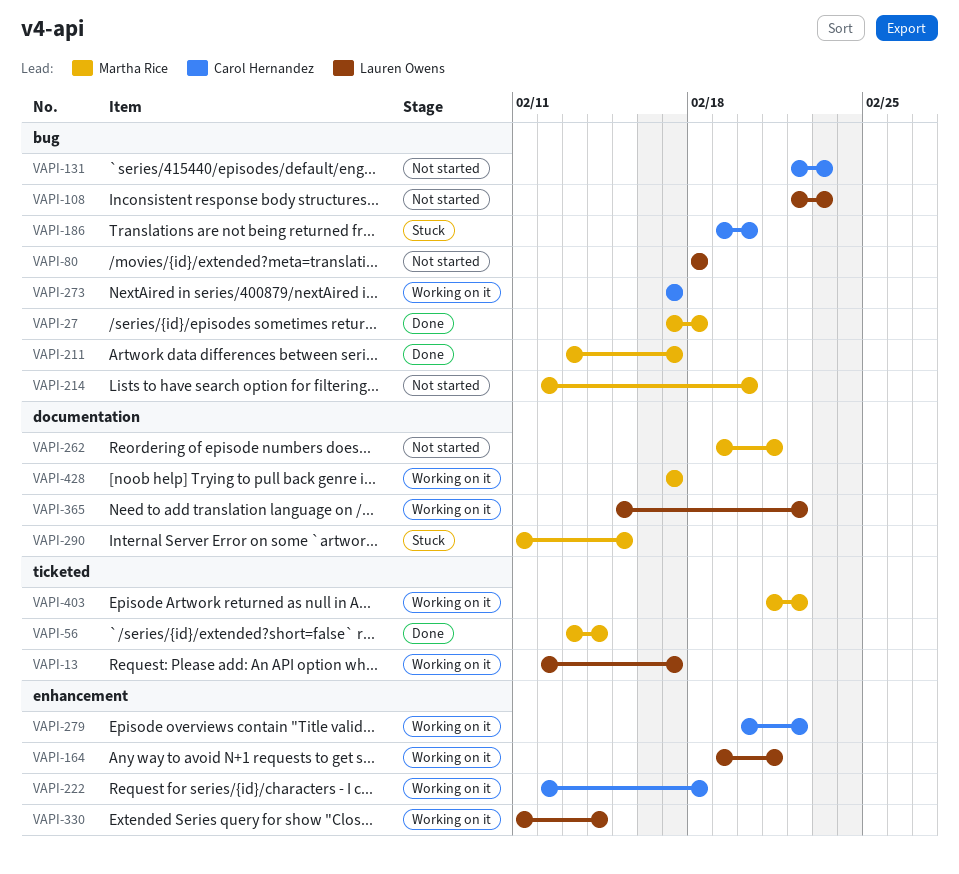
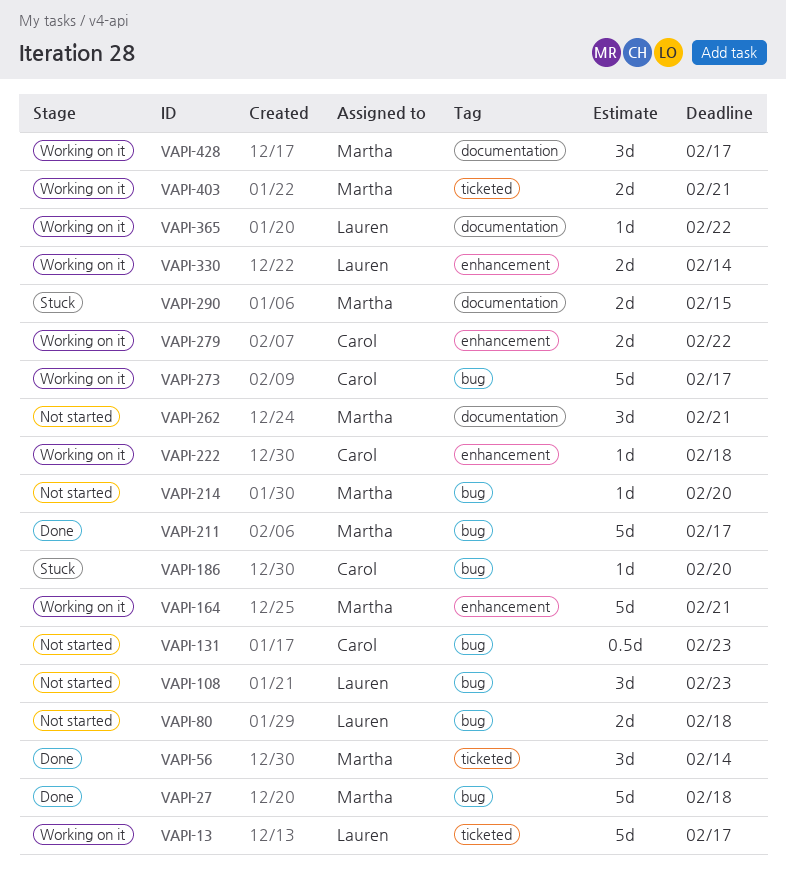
VAPI-164, owner: Lauren Owens -> Martha Rice
VAPI-403, due: Feb 22 -> Feb 21

